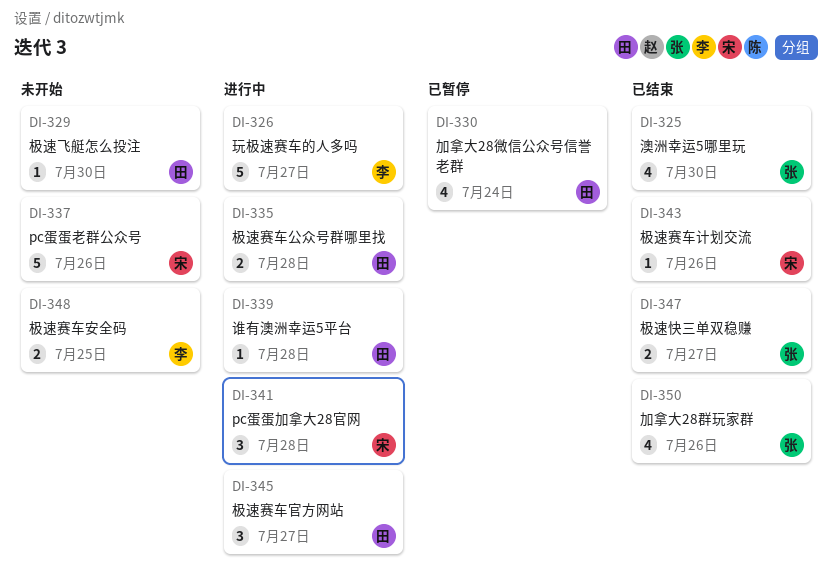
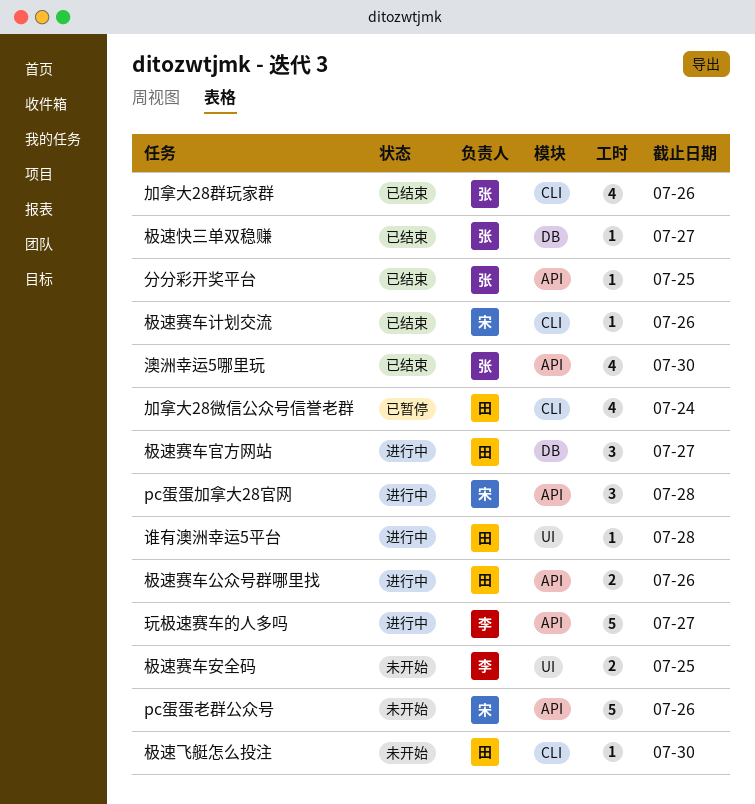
分分彩开奖平台: none -> present
极速快三单双稳赚, estimate: 2 -> 1
极速赛车公众号群哪里找, due: Jul 28 -> Jul 26

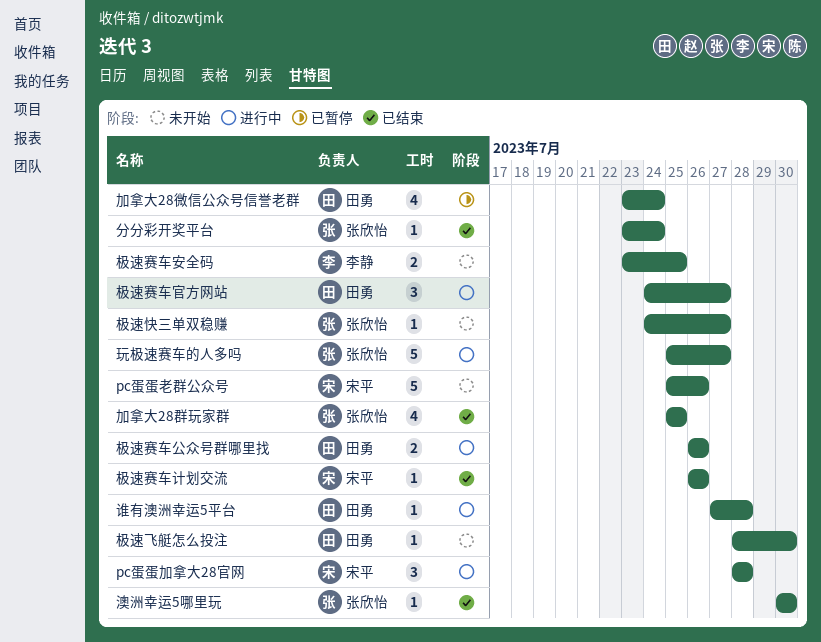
分分彩开奖平台, due: Jul 25 -> Jul 24
加拿大28群玩家群, due: Jul 26 -> Jul 25
极速快三单双稳赚, status: 已结束 -> 未开始
澳洲幸运5哪里玩, estimate: 4 -> 1
玩极速赛车的人多吗, owner: 李静 -> 张欣怡

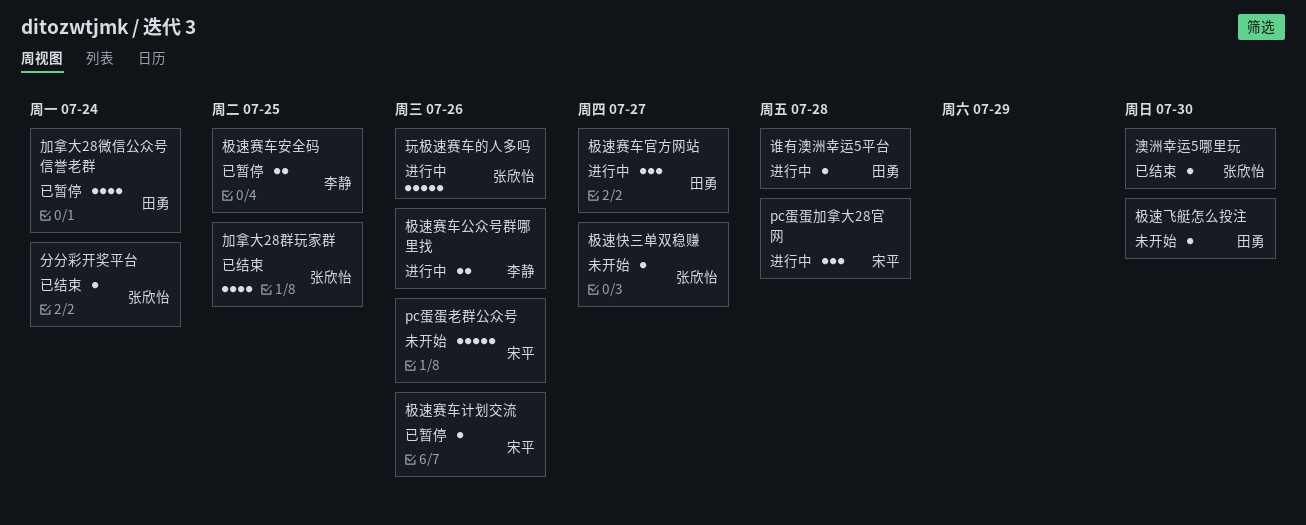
极速赛车公众号群哪里找, owner: 田勇 -> 李静
极速赛车安全码, status: 未开始 -> 已暂停
极速赛车计划交流, status: 已结束 -> 已暂停
玩极速赛车的人多吗, due: Jul 27 -> Jul 26

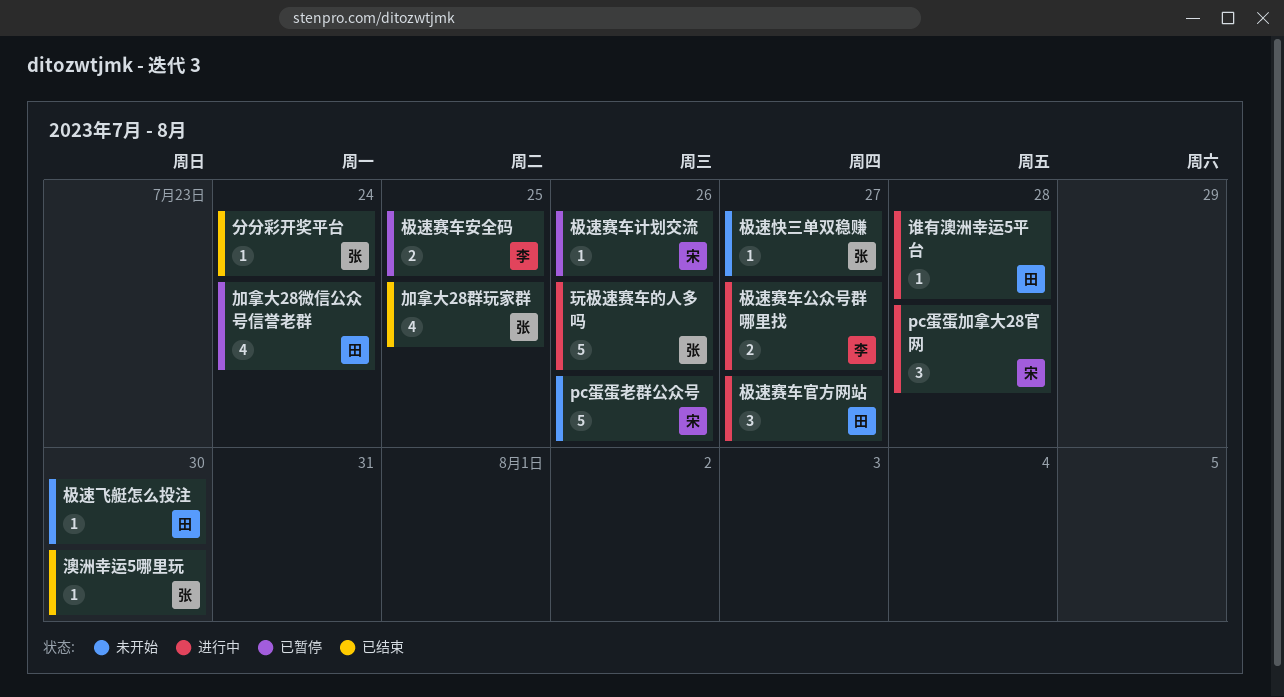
极速赛车公众号群哪里找, due: Jul 26 -> Jul 27

